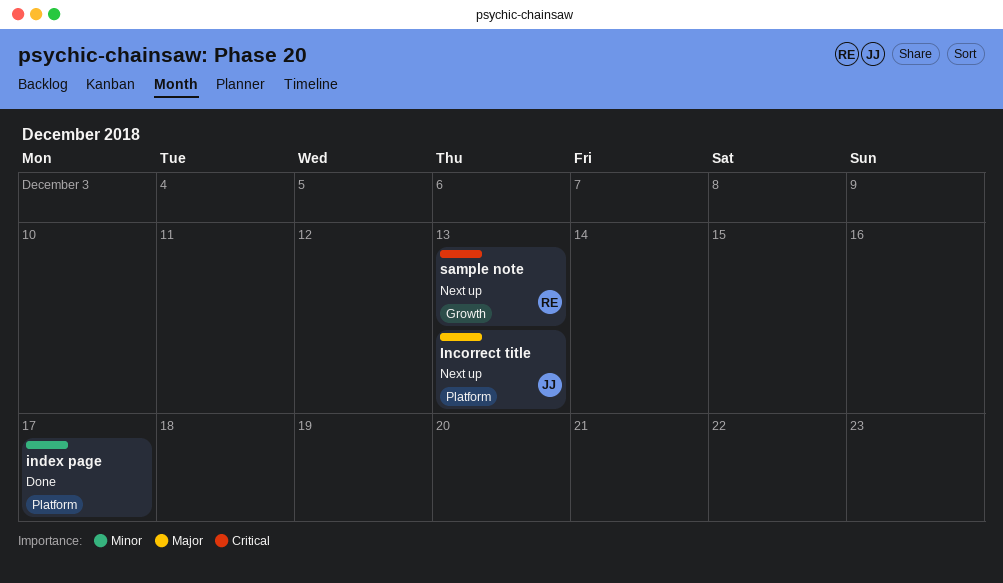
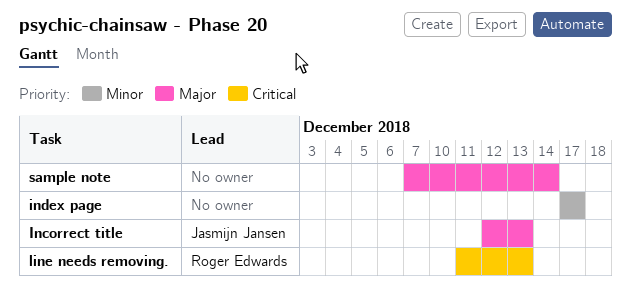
line needs removing.: none -> present
sample note, owner: Roger Edwards -> none
sample note, priority: Critical -> Major
sample note, due: Dec 13 -> Dec 14

